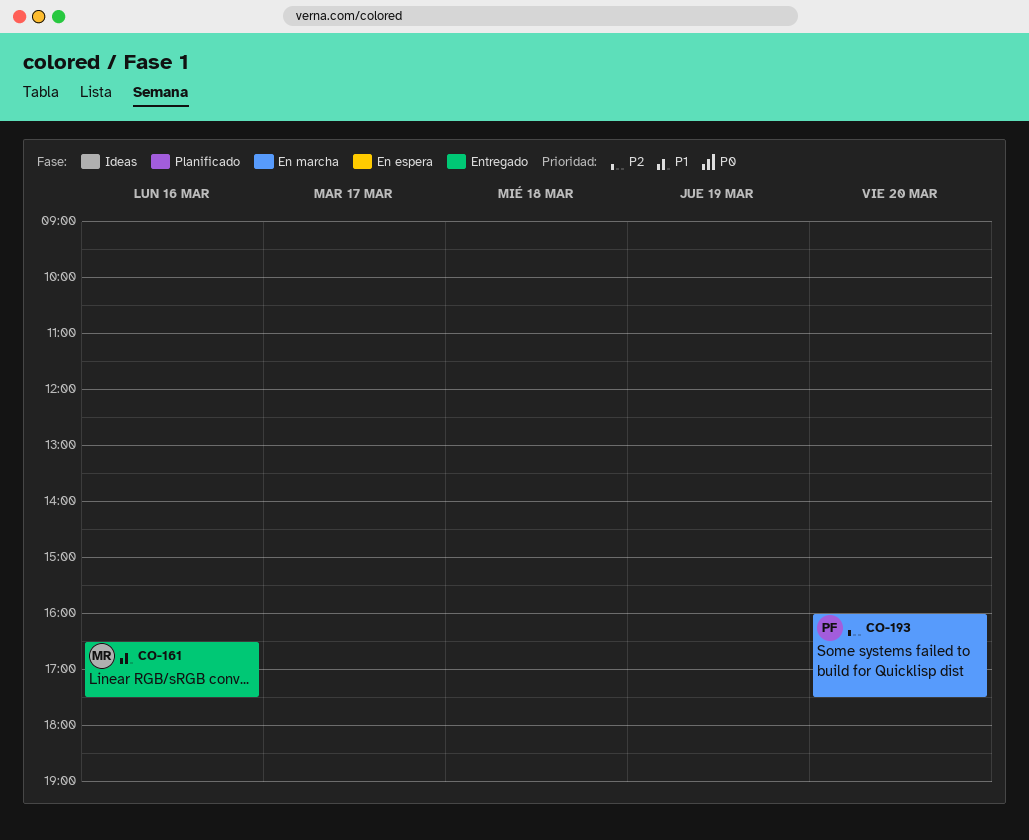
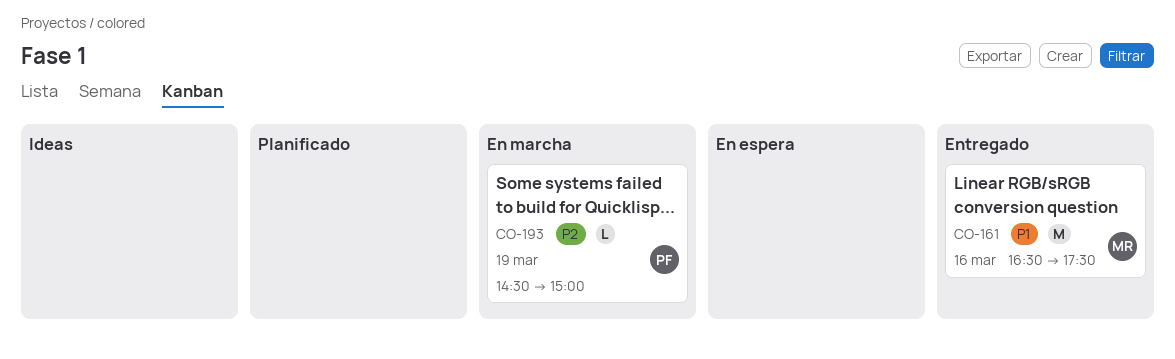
CO-193, day: Mar 20 -> Mar 19
CO-193, begins: 16:00 -> 14:30
CO-193, ends: 17:30 -> 15:00

